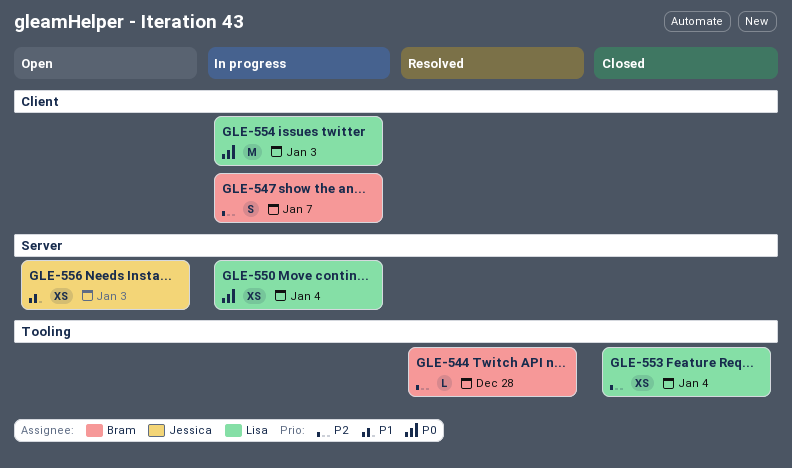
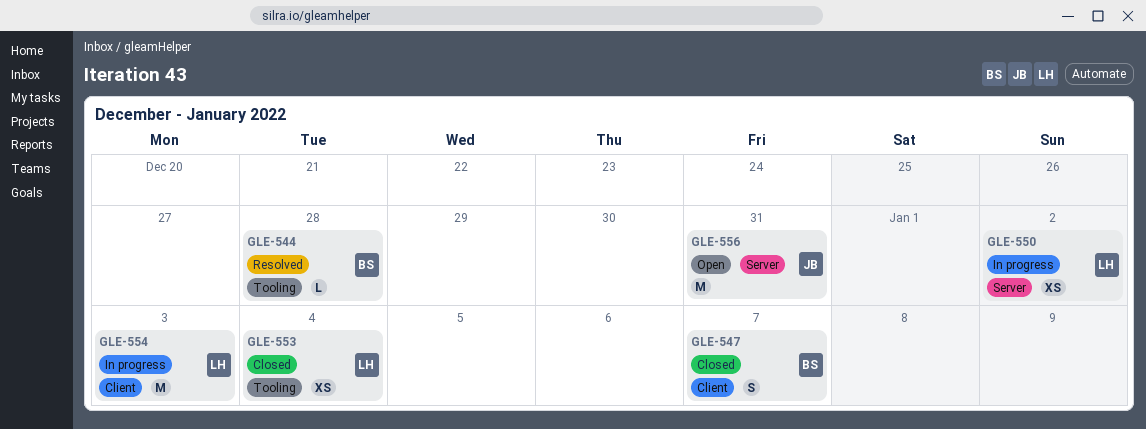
GLE-547, status: In progress -> Closed
GLE-550, due: Jan 4 -> Jan 2
GLE-556, estimate: XS -> M
GLE-556, due: Jan 3 -> Dec 31

